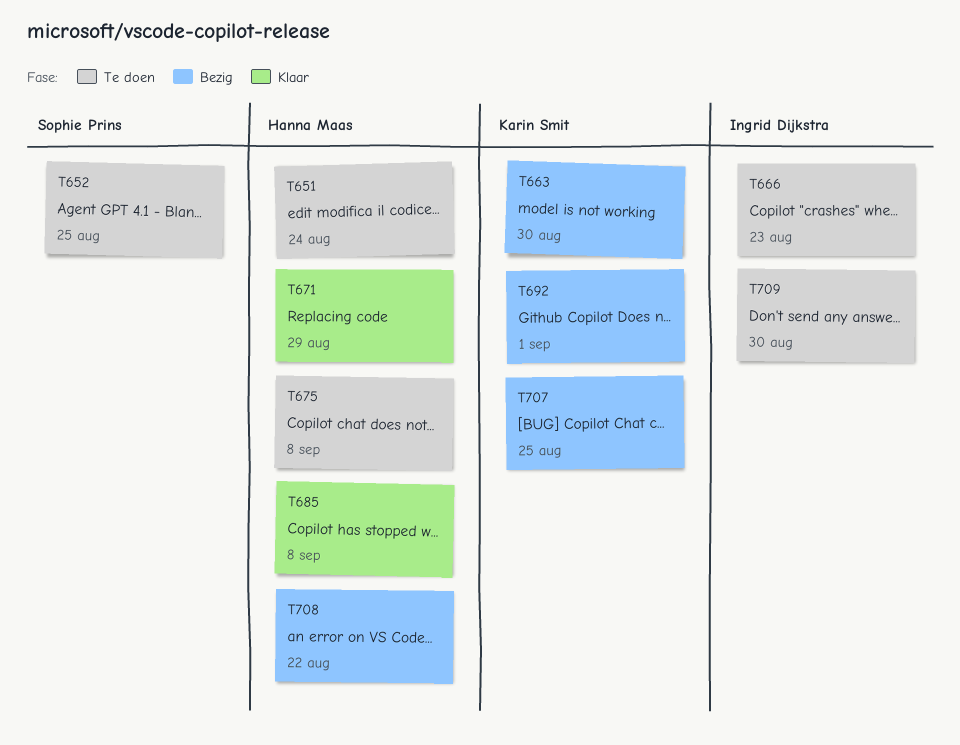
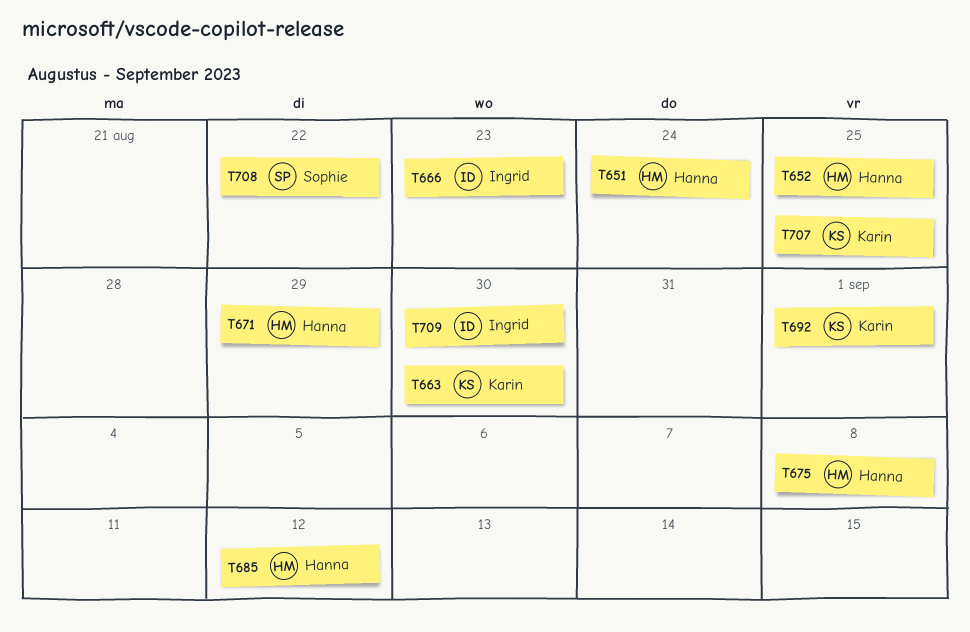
T652, owner: Sophie Prins -> Hanna Maas
T685, due: Sep 8 -> Sep 12
T708, owner: Hanna Maas -> Sophie Prins

